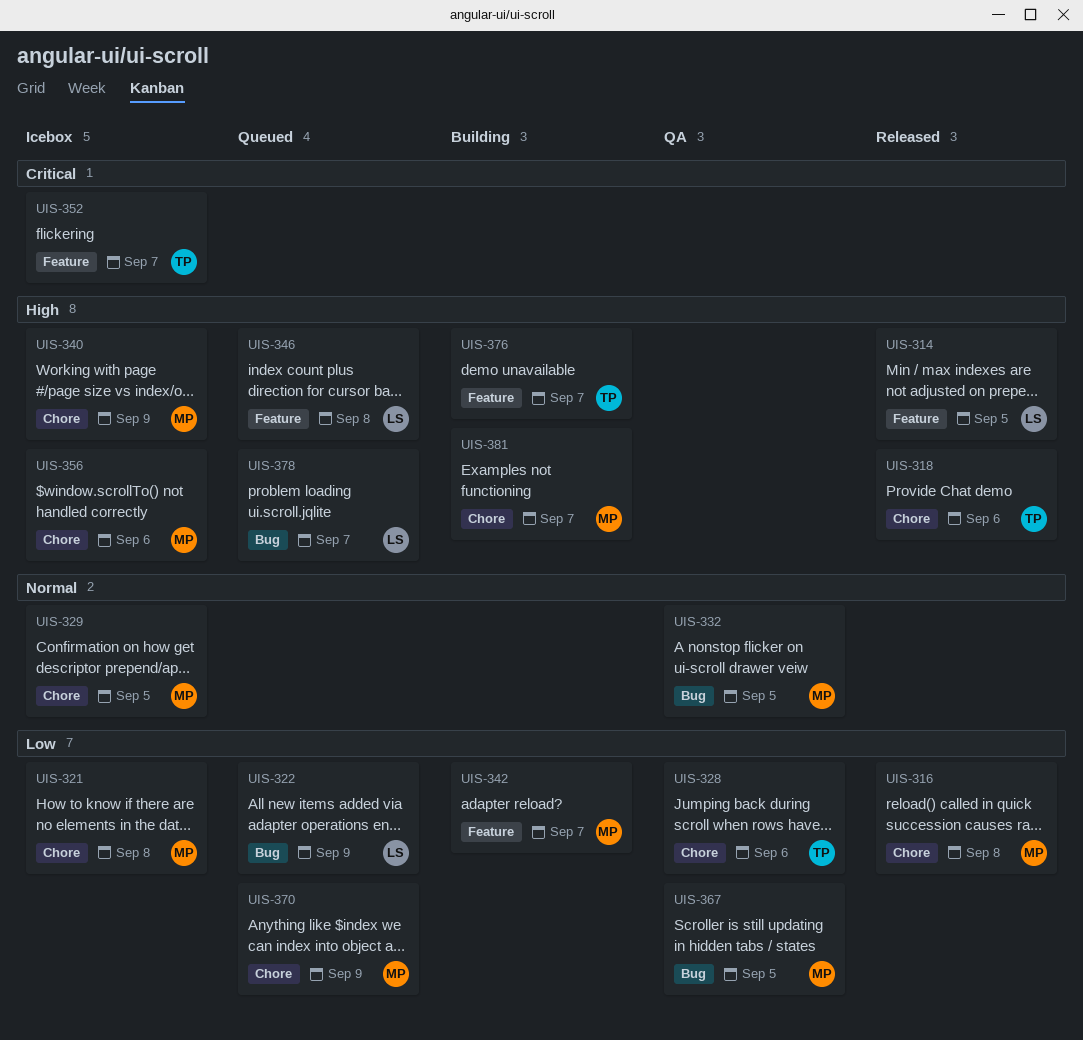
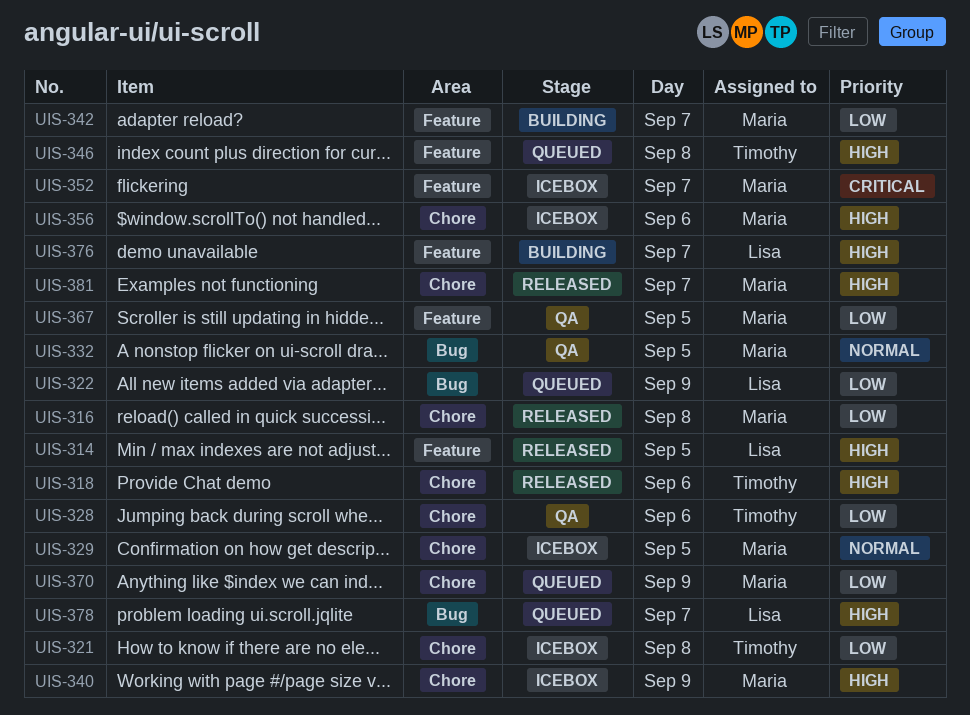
UIS-321, owner: Maria -> Timothy
UIS-346, owner: Lisa -> Timothy
UIS-352, owner: Timothy -> Maria
UIS-367, label: Bug -> Feature
UIS-376, owner: Timothy -> Lisa
UIS-381, status: Building -> Released

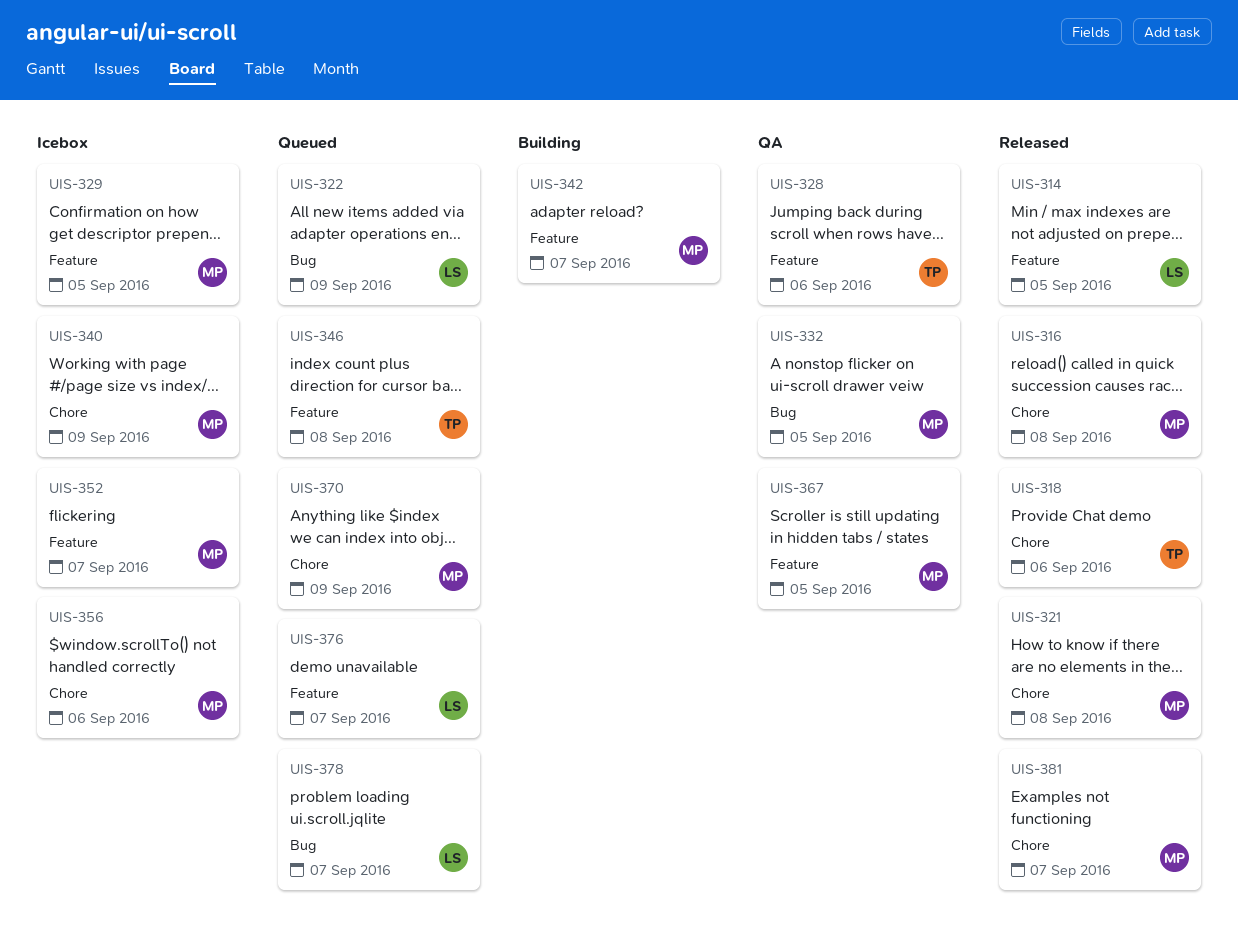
UIS-321, status: Icebox -> Released
UIS-321, owner: Timothy -> Maria
UIS-328, label: Chore -> Feature
UIS-329, label: Chore -> Feature
UIS-376, status: Building -> Queued

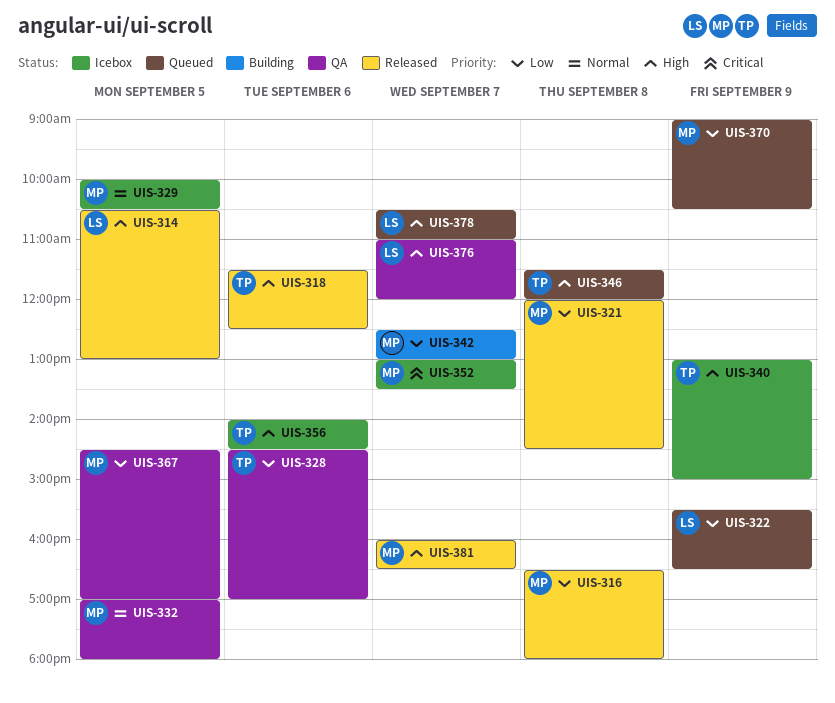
UIS-340, owner: MP -> TP
UIS-356, owner: MP -> TP
UIS-376, status: Queued -> QA

